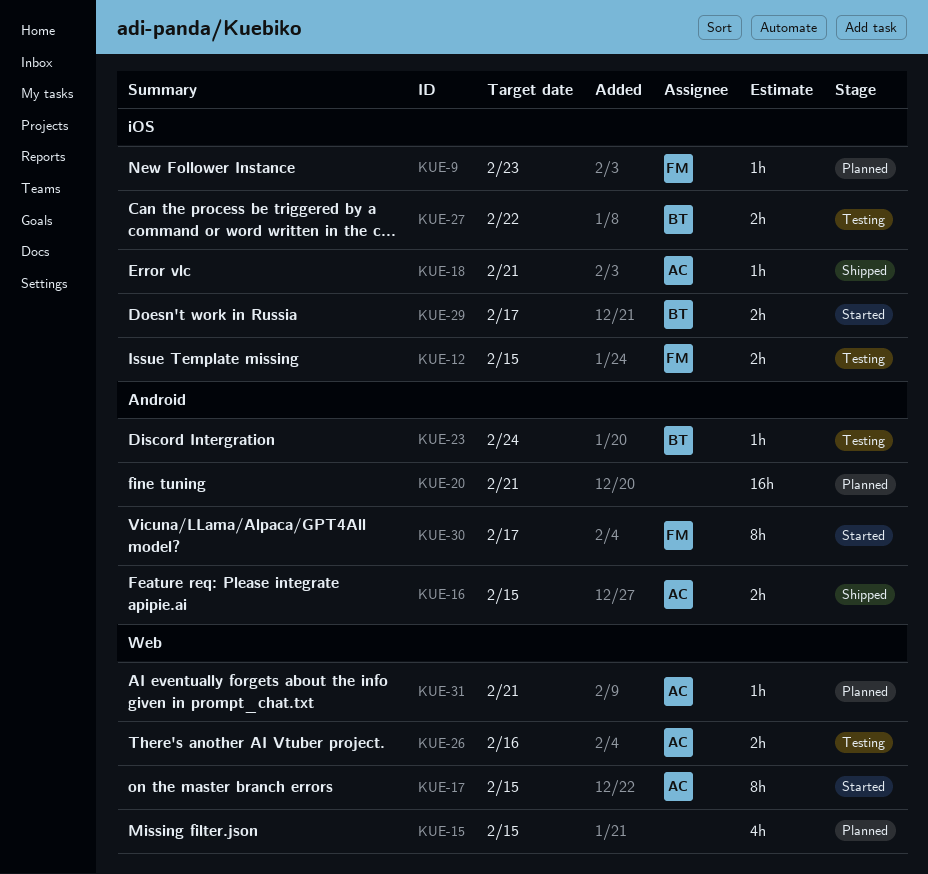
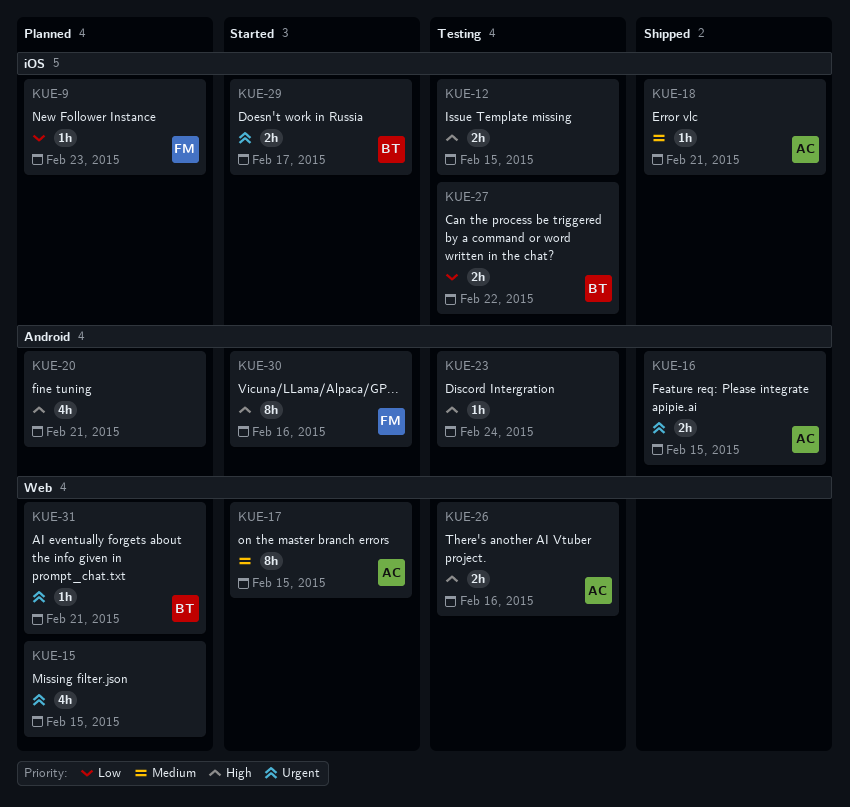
KUE-12, owner: FM -> none
KUE-20, estimate: 16h -> 4h
KUE-23, owner: BT -> none
KUE-30, due: Feb 17 -> Feb 16
KUE-31, owner: AC -> BT

